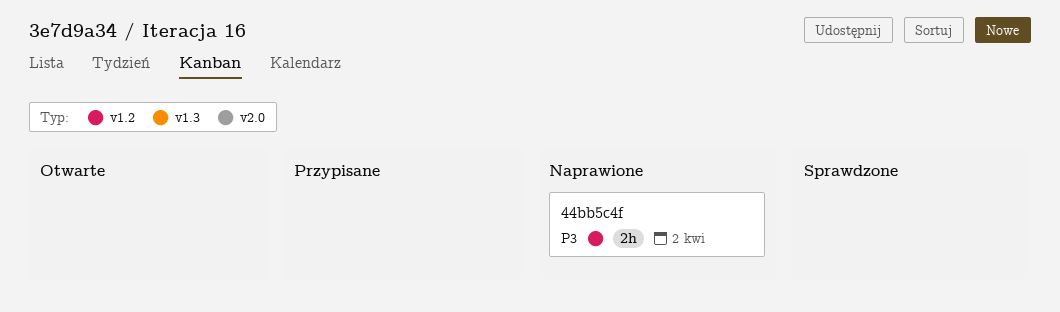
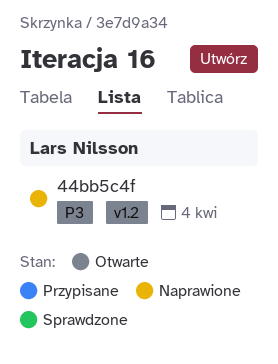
44bb5c4f, due: Apr 2 -> Apr 4

